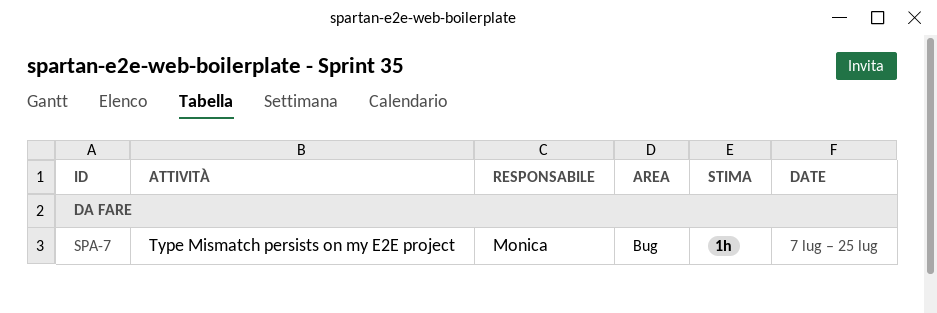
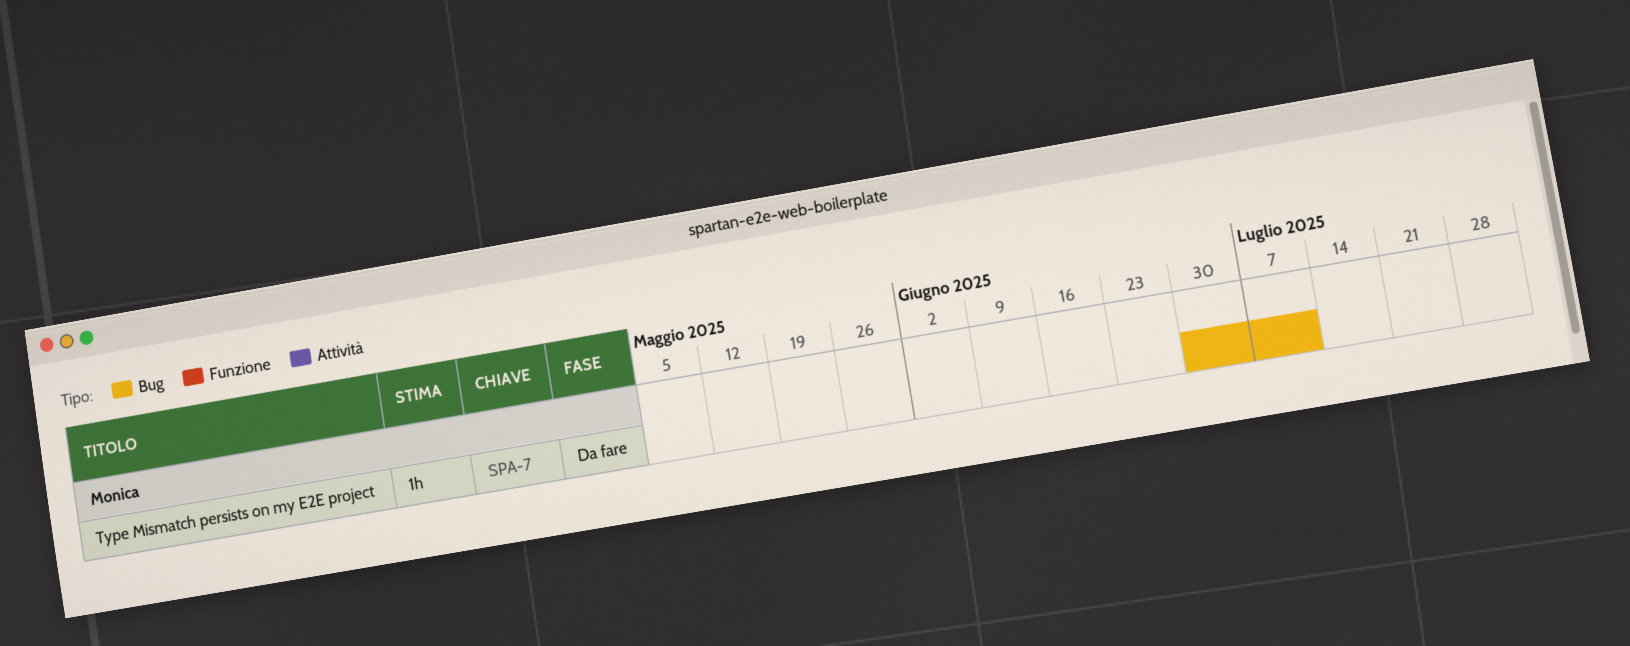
SPA-7, start: Jul 7 -> Jun 30
SPA-7, due: Jul 25 -> Jul 11

